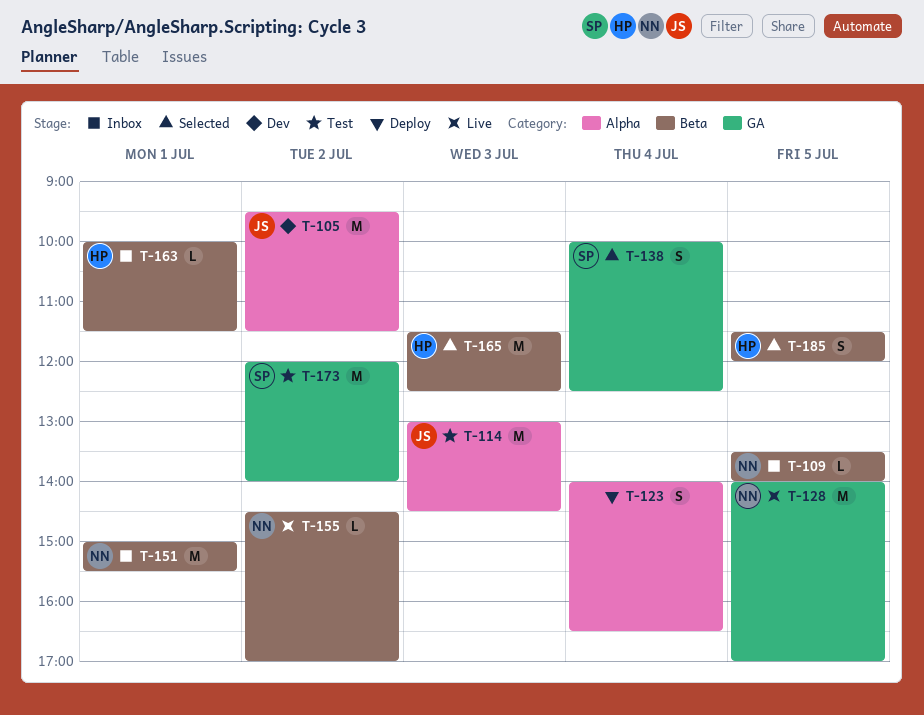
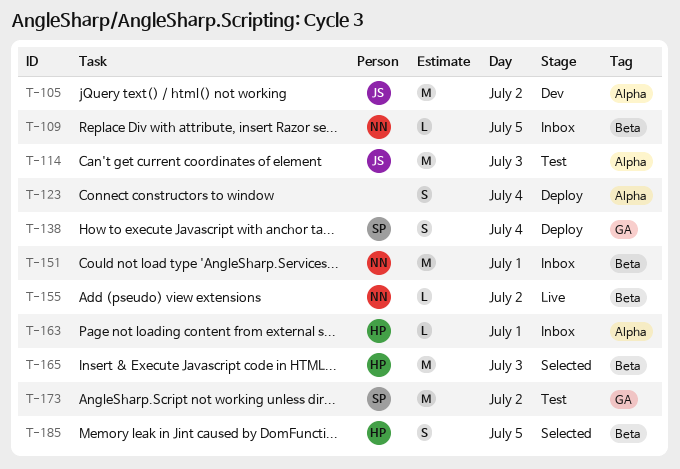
T-128: present -> none
T-138, status: Selected -> Deploy
T-163, label: Beta -> Alpha

